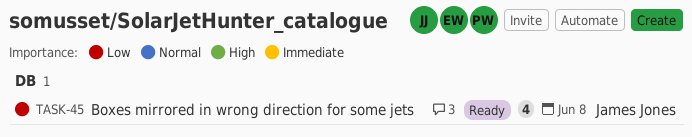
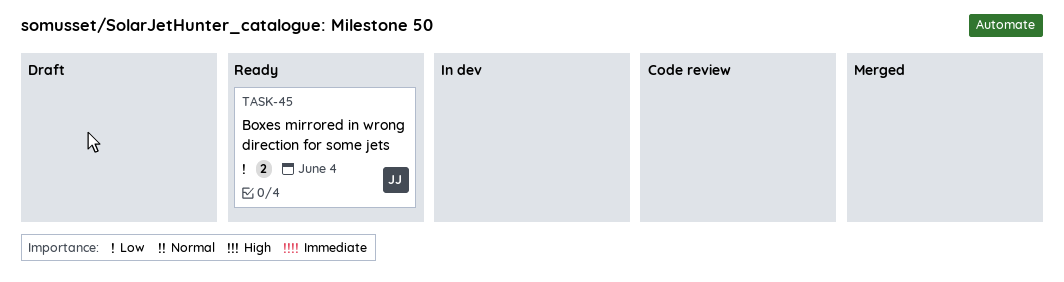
TASK-45, estimate: 4 -> 2
TASK-45, due: Jun 8 -> Jun 4

